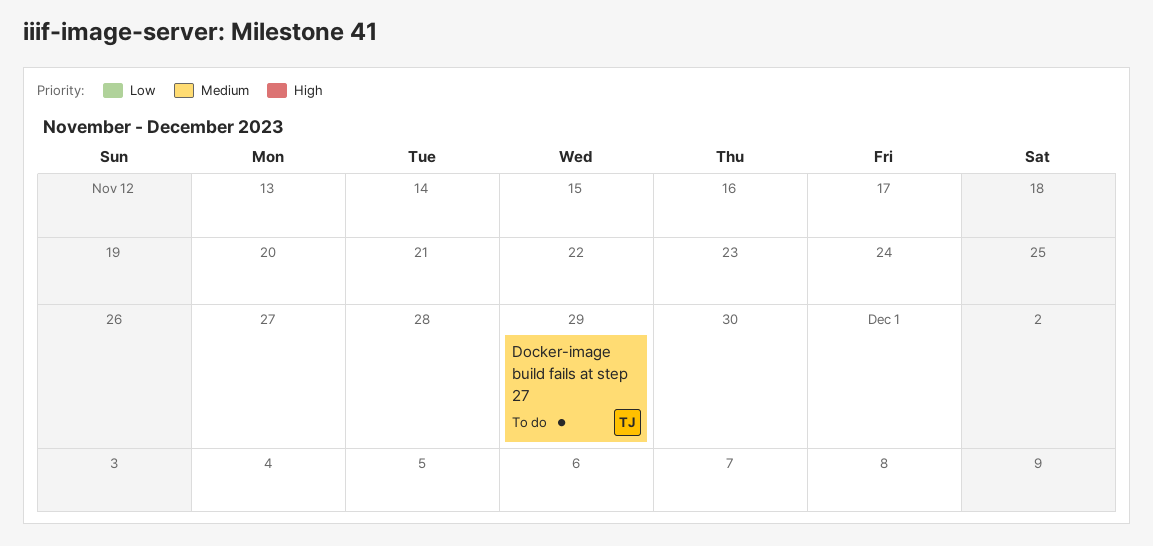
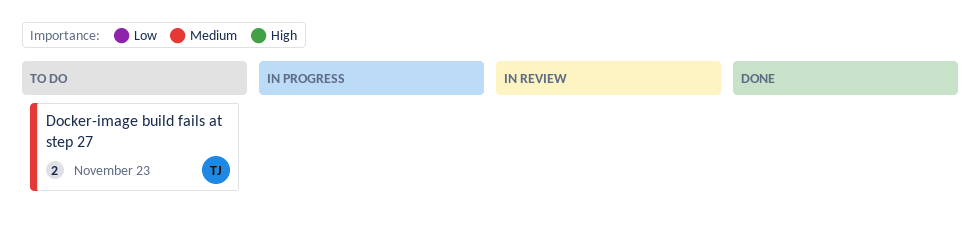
Docker-image build fails at step 27, estimate: 1 -> 2
Docker-image build fails at step 27, due: Nov 29 -> Nov 23

